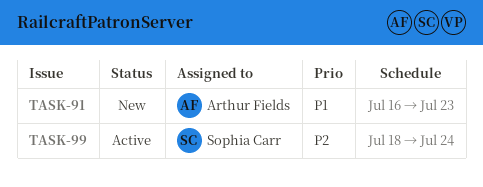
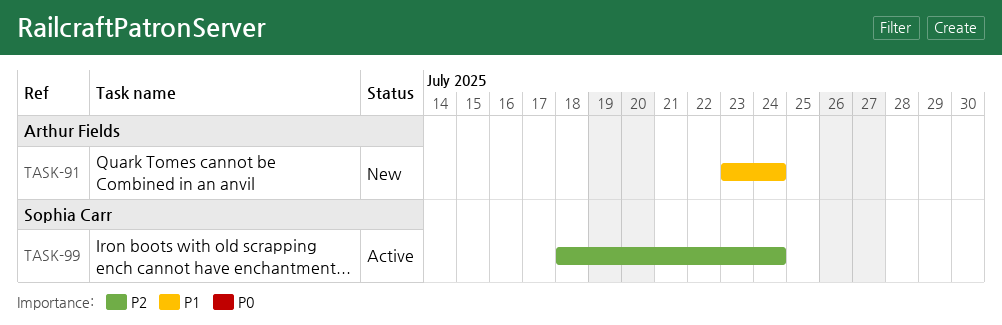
TASK-91, start: Jul 16 -> Jul 23
TASK-91, due: Jul 23 -> Jul 24

